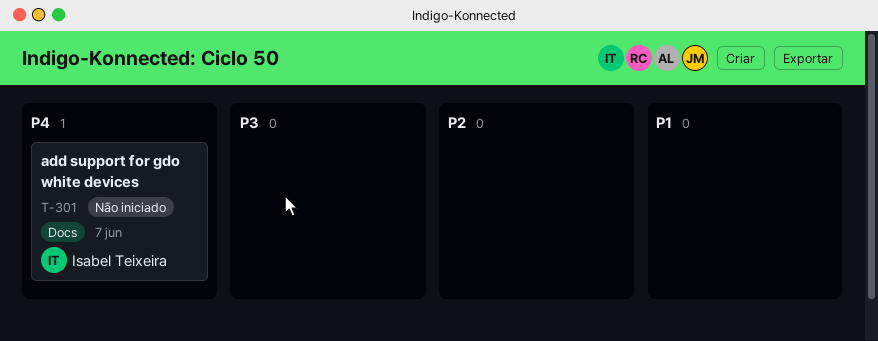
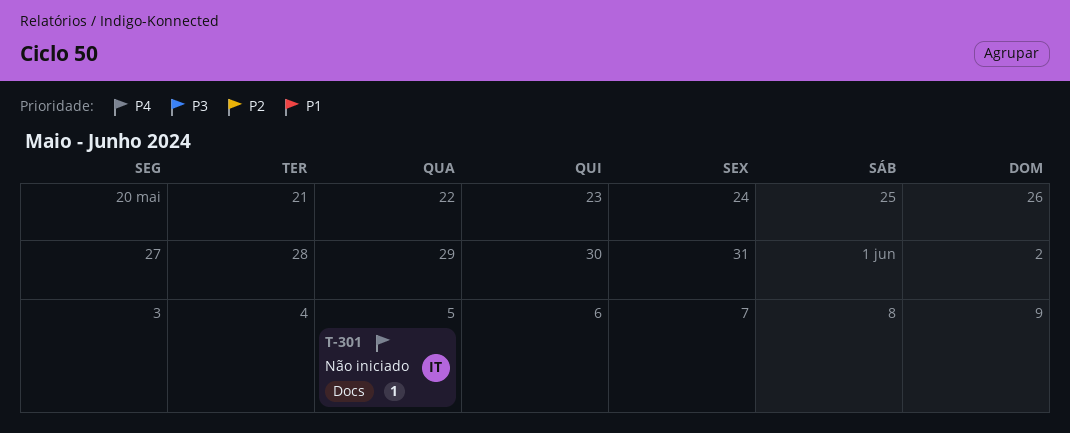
T-301, due: Jun 7 -> Jun 5

